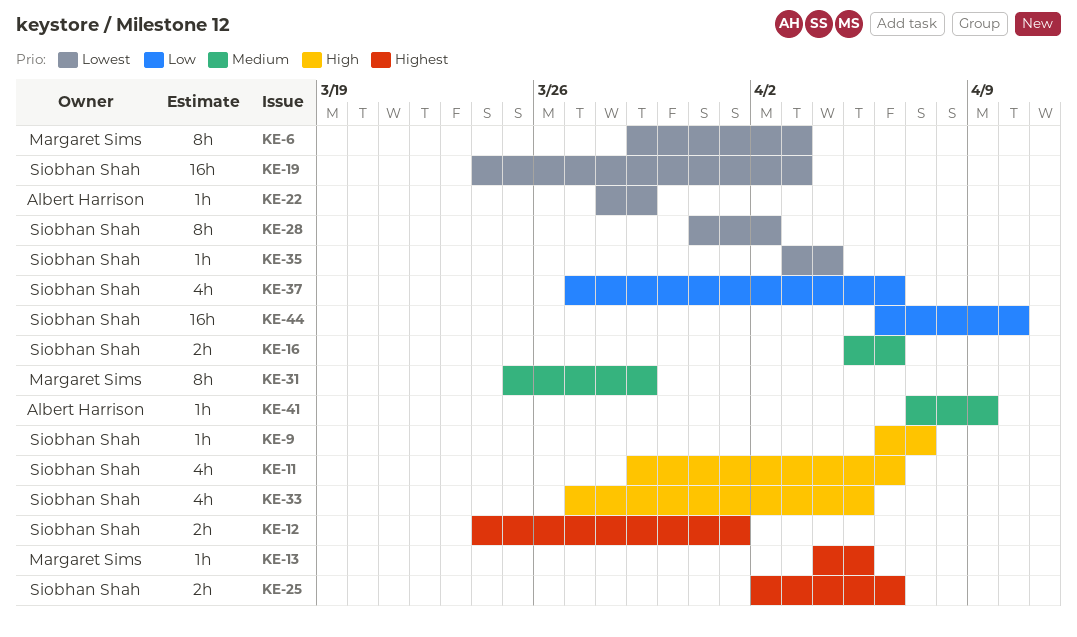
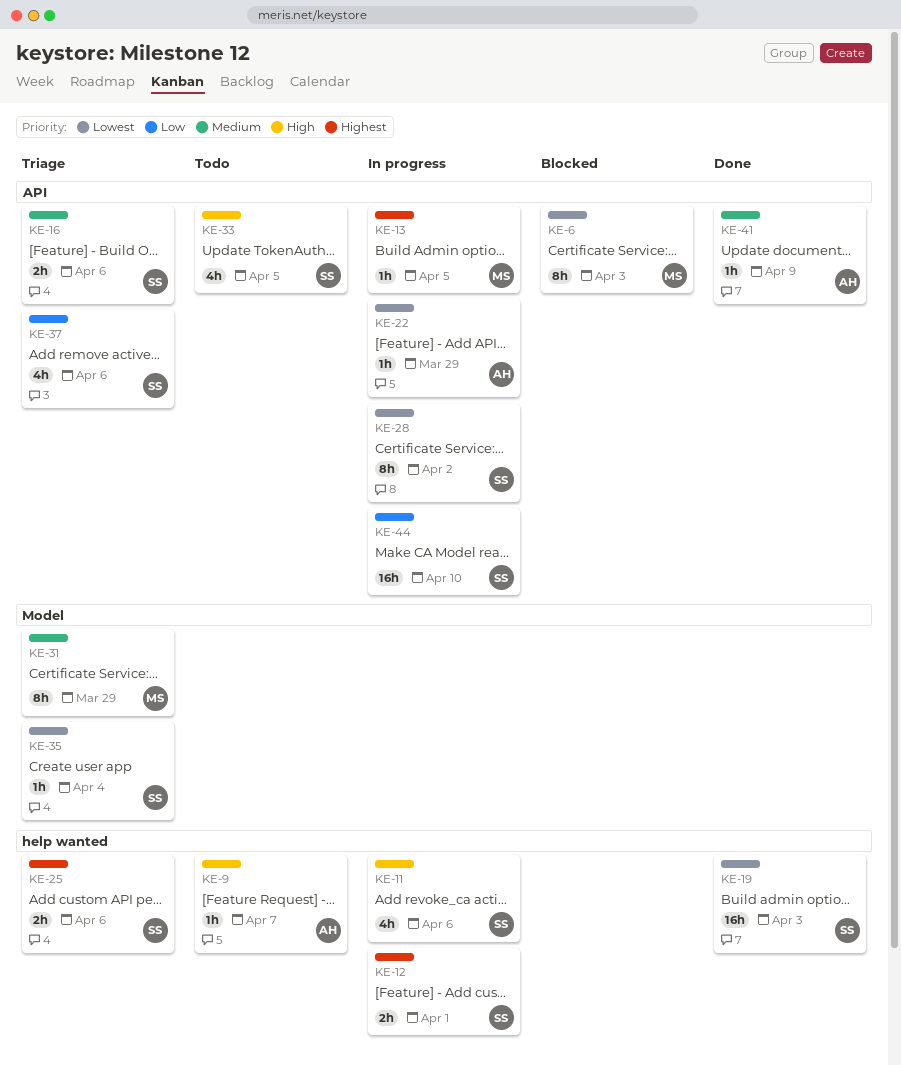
KE-9, owner: Siobhan Shah -> Albert Harrison

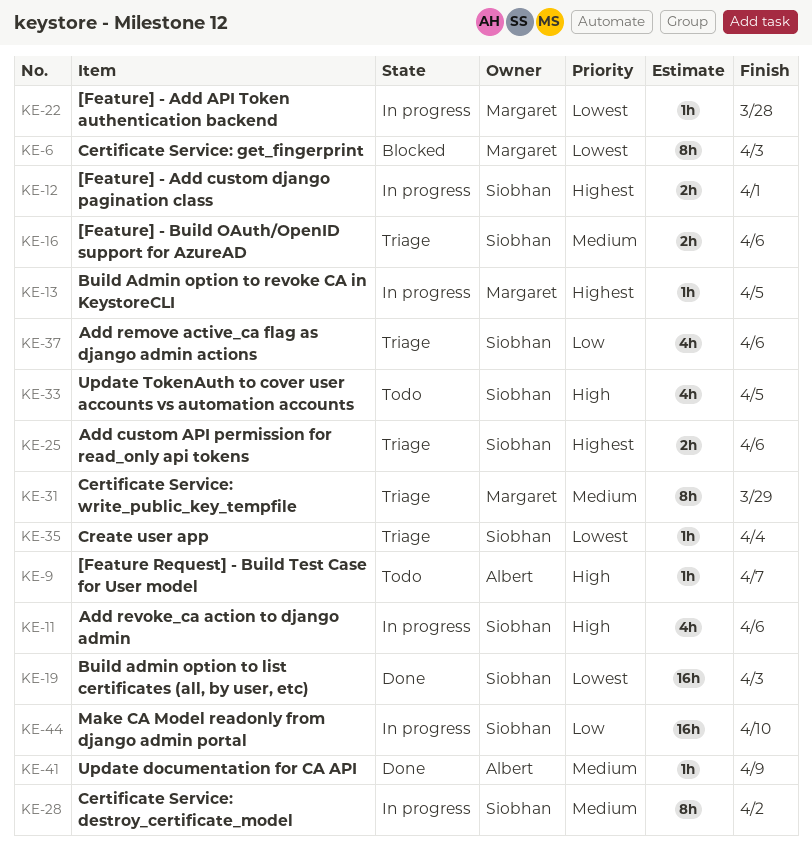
KE-22, owner: Albert -> Margaret
KE-22, due: Mar 29 -> Mar 28
KE-28, priority: Lowest -> Medium

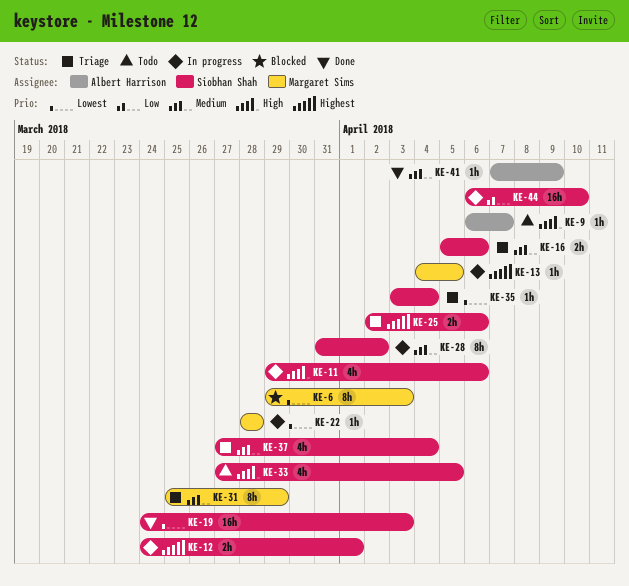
KE-37, priority: Low -> Medium
KE-37, due: Apr 6 -> Apr 4

